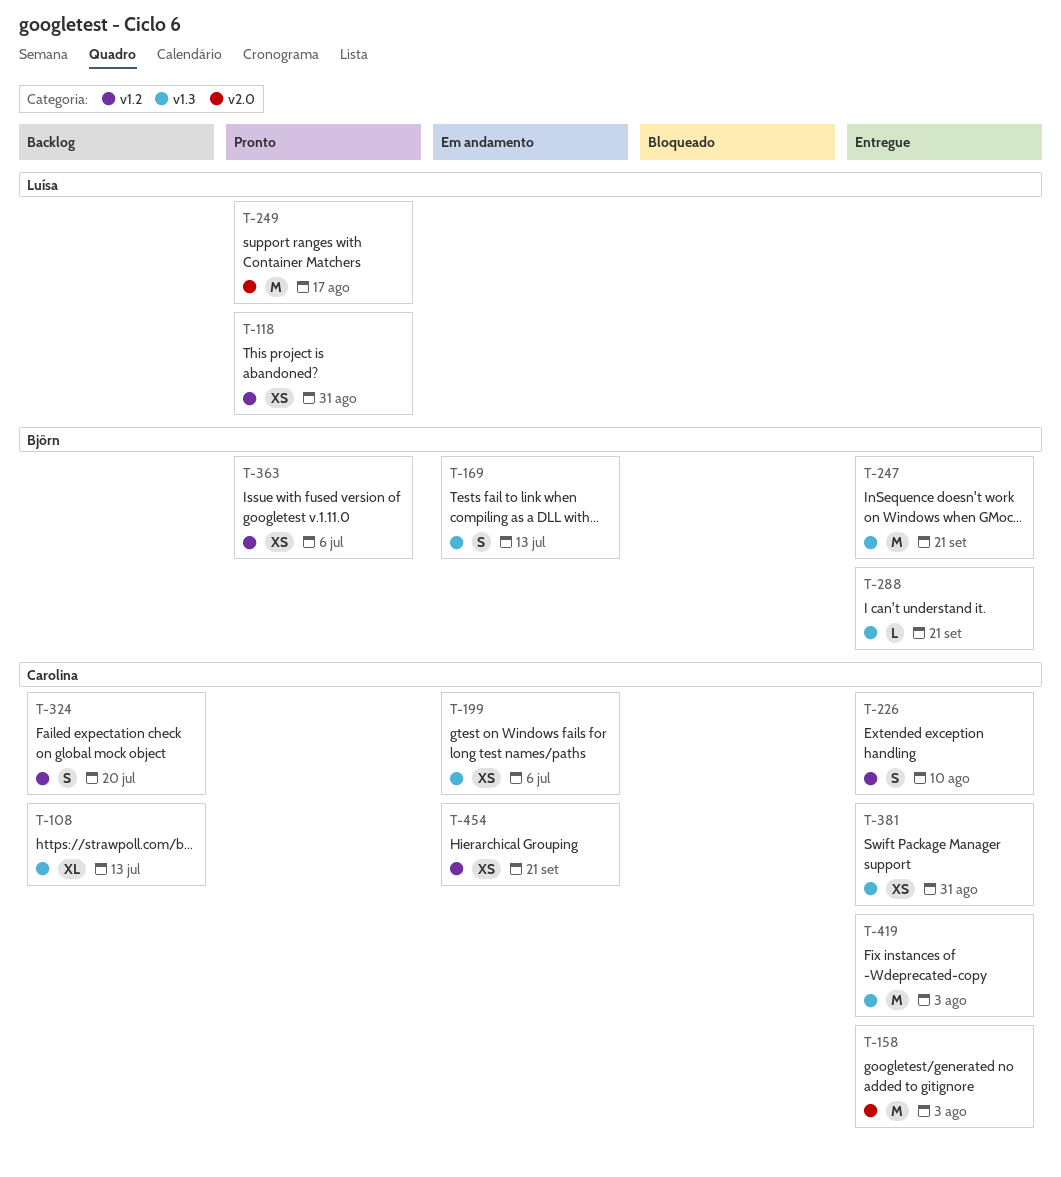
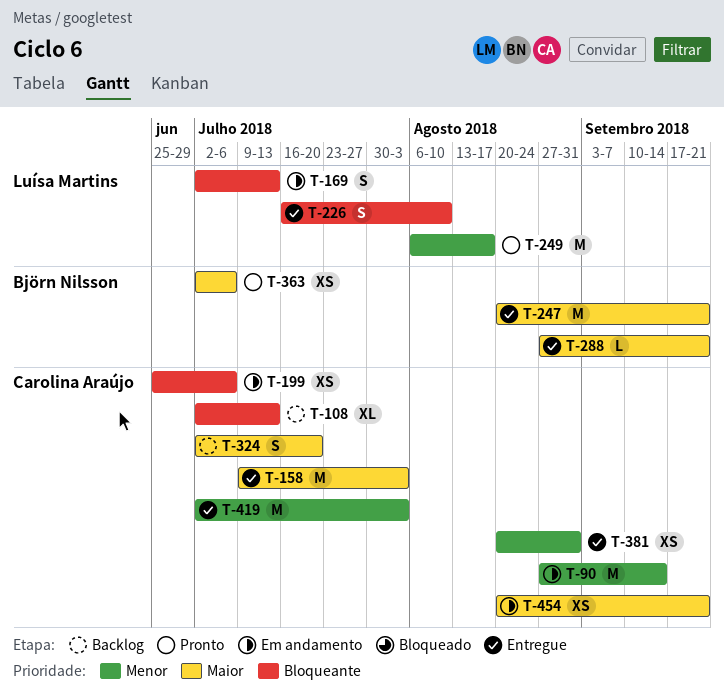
T-90: none -> present
T-118: present -> none
T-169, owner: Björn Nilsson -> Luísa Martins
T-226, owner: Carolina Araújo -> Luísa Martins

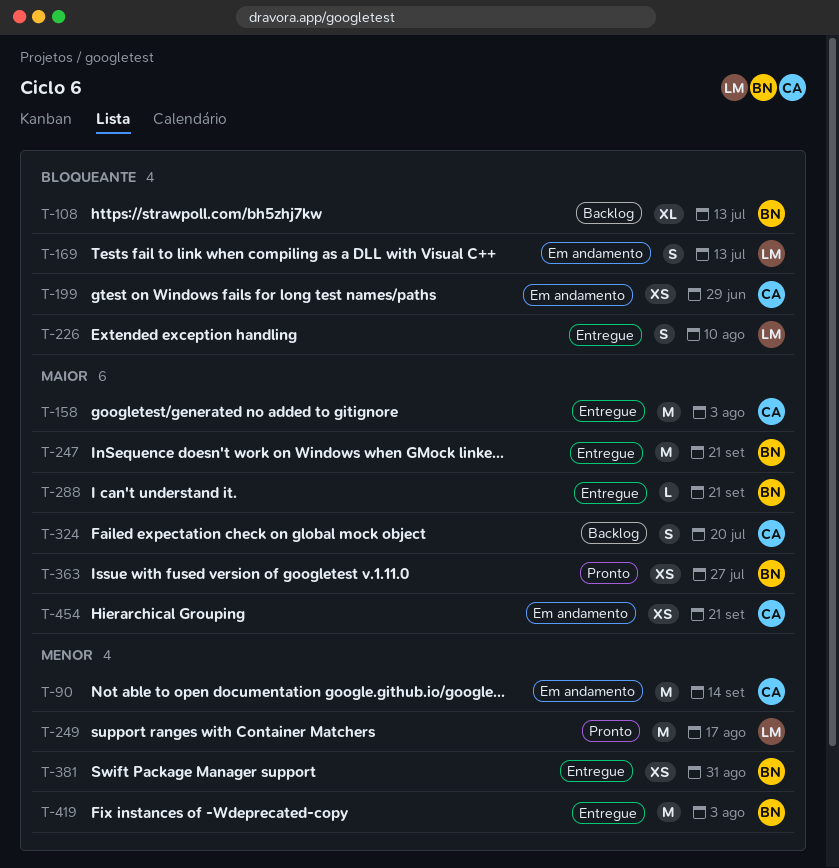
T-108, owner: Carolina Araújo -> Björn Nilsson
T-199, due: Jul 6 -> Jun 29
T-363, due: Jul 6 -> Jul 27
T-381, owner: Carolina Araújo -> Björn Nilsson
T-419, owner: Carolina Araújo -> Björn Nilsson

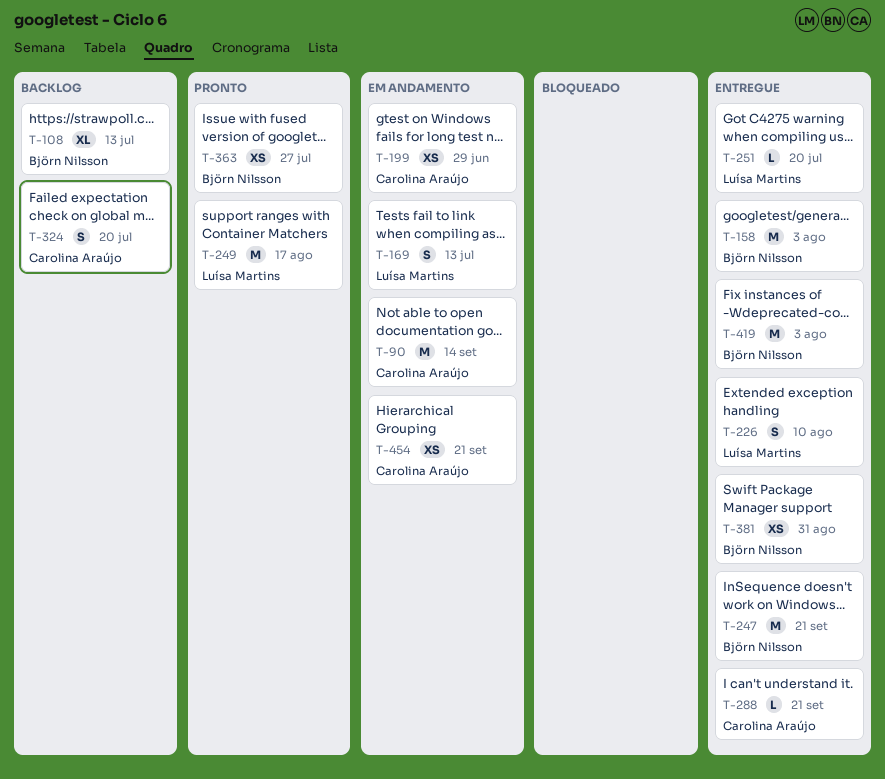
T-158, owner: Carolina Araújo -> Björn Nilsson
T-251: none -> present
T-288, owner: Björn Nilsson -> Carolina Araújo

